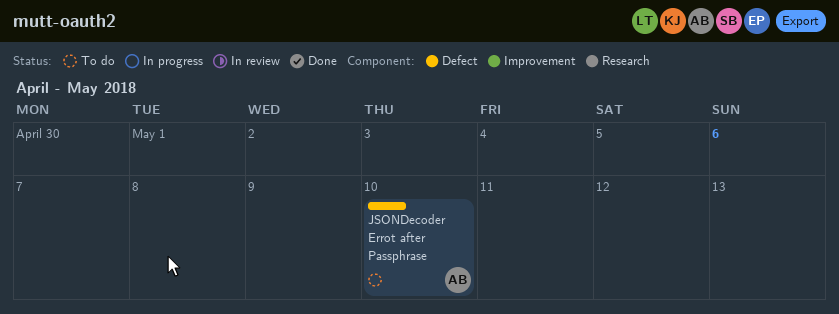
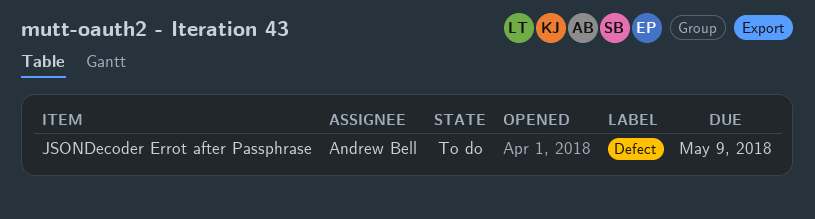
JSONDecoder Errot after Passphrase, due: May 10 -> May 9

